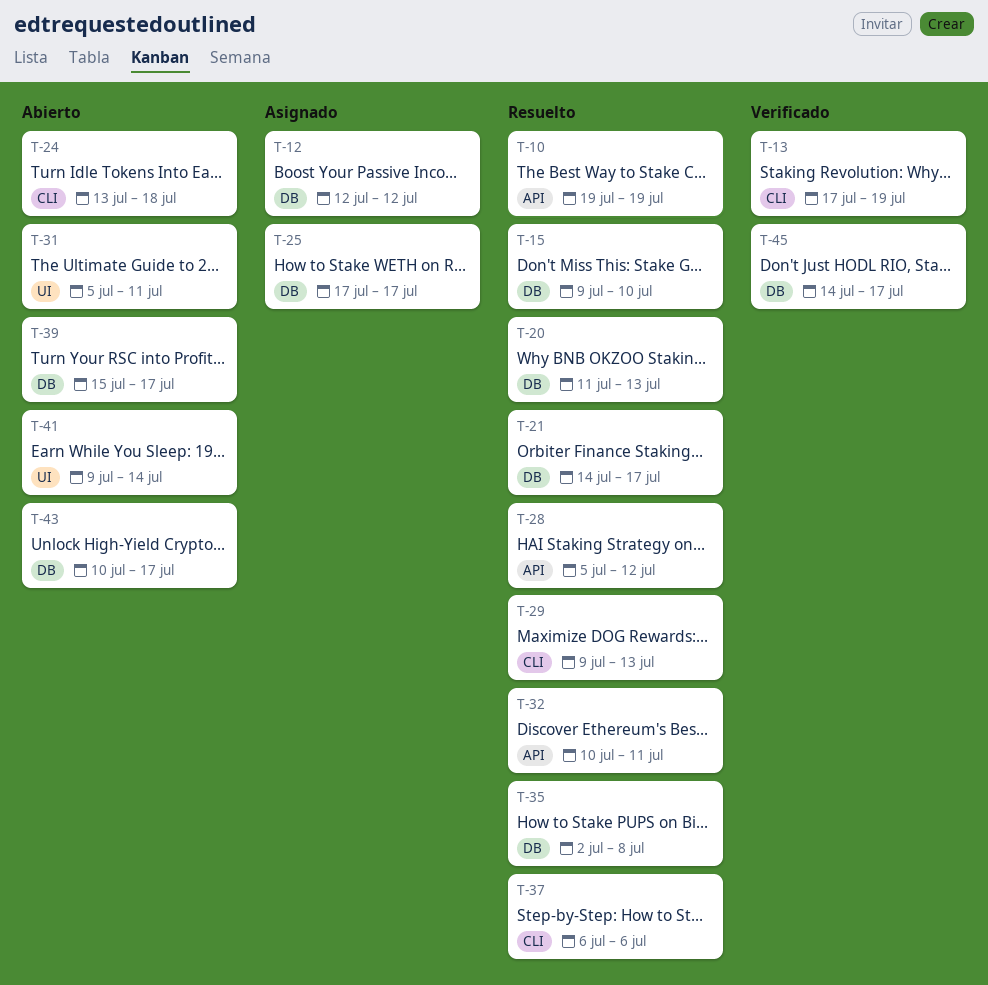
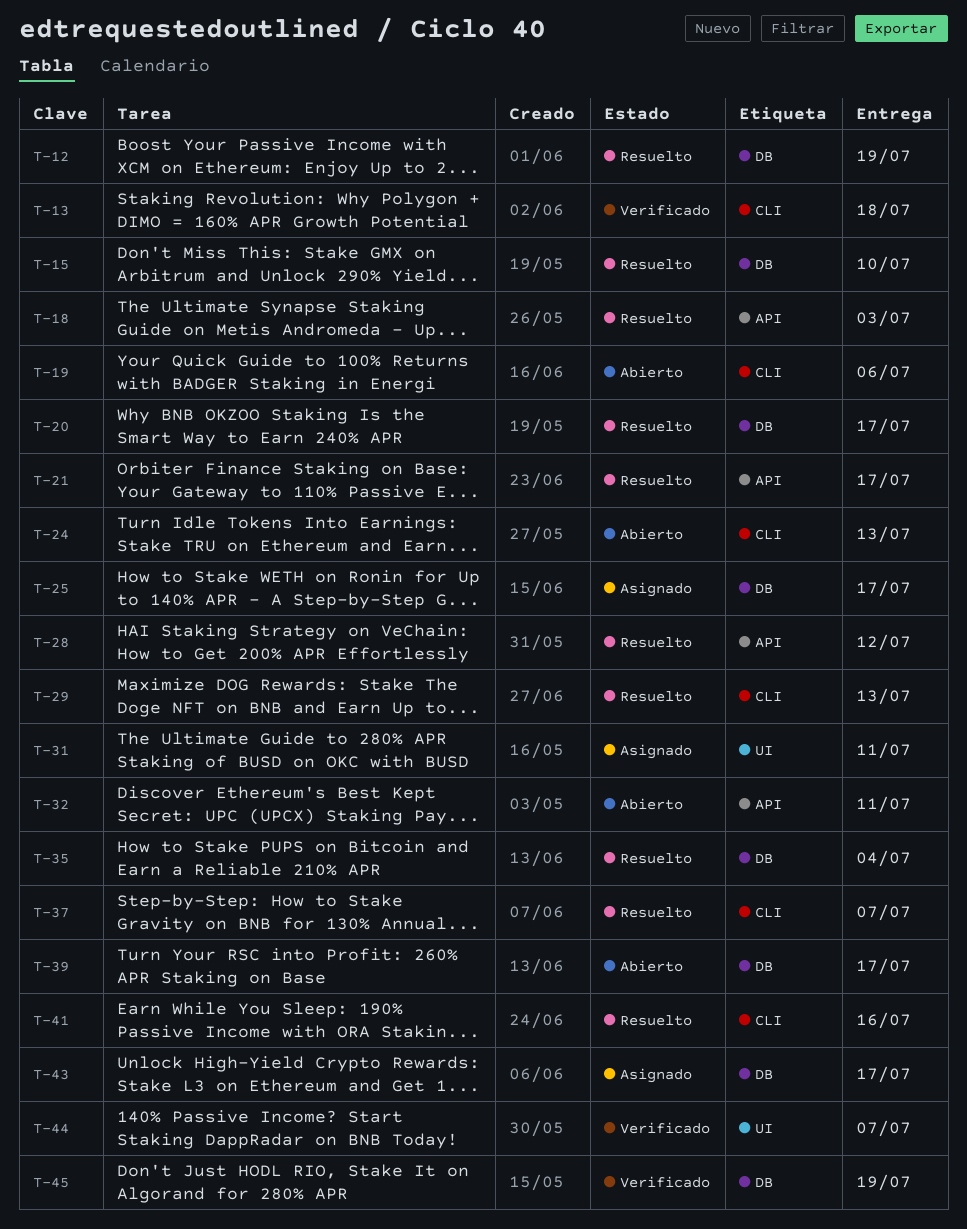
T-10: present -> none
T-12, status: Asignado -> Resuelto
T-12, due: Jul 12 -> Jul 19
T-13, due: Jul 19 -> Jul 18
T-18: none -> present
T-19: none -> present
T-20, due: Jul 13 -> Jul 17
T-21, label: DB -> API
T-24, due: Jul 18 -> Jul 13
T-31, status: Abierto -> Asignado
T-32, status: Resuelto -> Abierto
T-35, due: Jul 8 -> Jul 4
T-37, due: Jul 6 -> Jul 7
T-41, status: Abierto -> Resuelto
T-41, label: UI -> CLI
T-41, due: Jul 14 -> Jul 16
T-43, status: Abierto -> Asignado
T-44: none -> present
T-45, due: Jul 17 -> Jul 19

